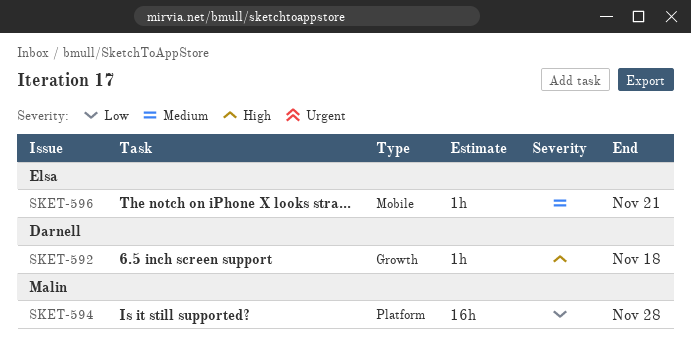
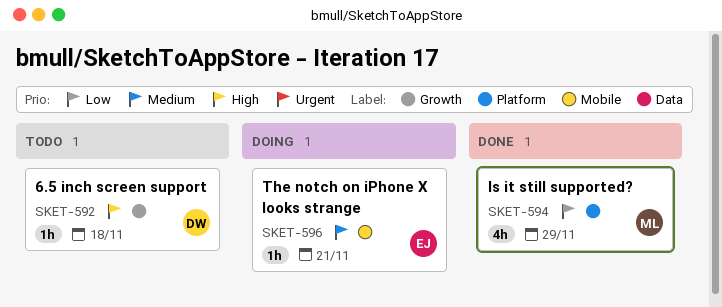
SKET-594, estimate: 16h -> 4h
SKET-594, due: Nov 28 -> Nov 29

